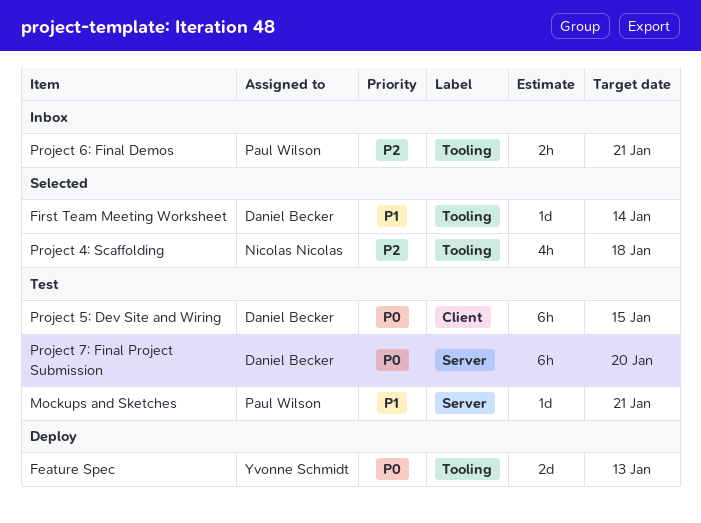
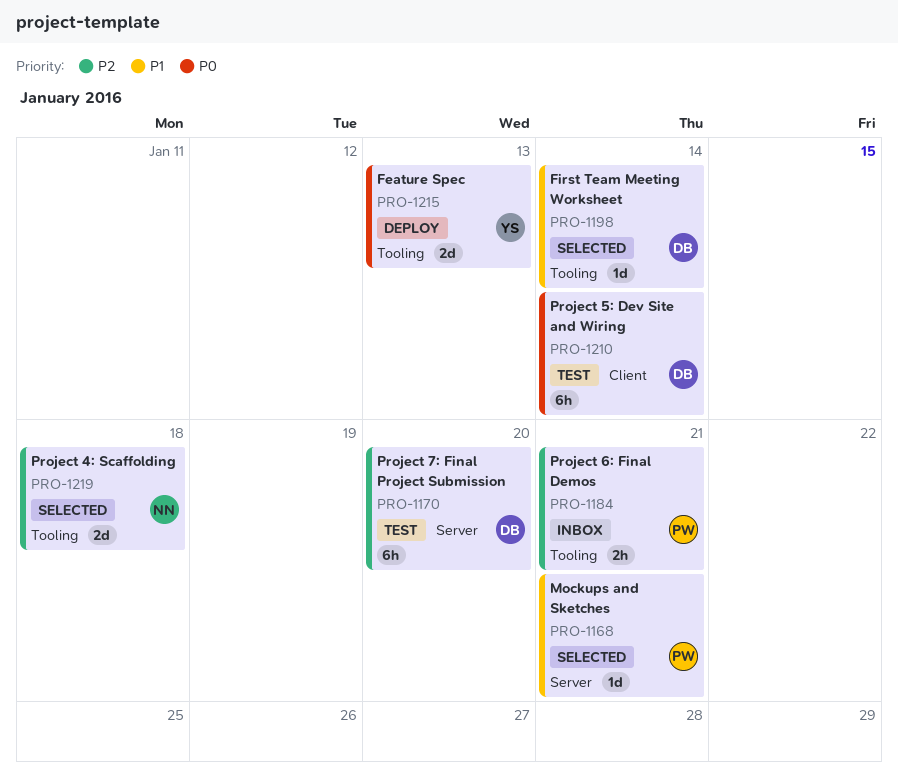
Mockups and Sketches, status: Test -> Selected
Project 4: Scaffolding, estimate: 4h -> 2d
Project 5: Dev Site and Wiring, due: Jan 15 -> Jan 14
Project 7: Final Project Submission, priority: P0 -> P2

